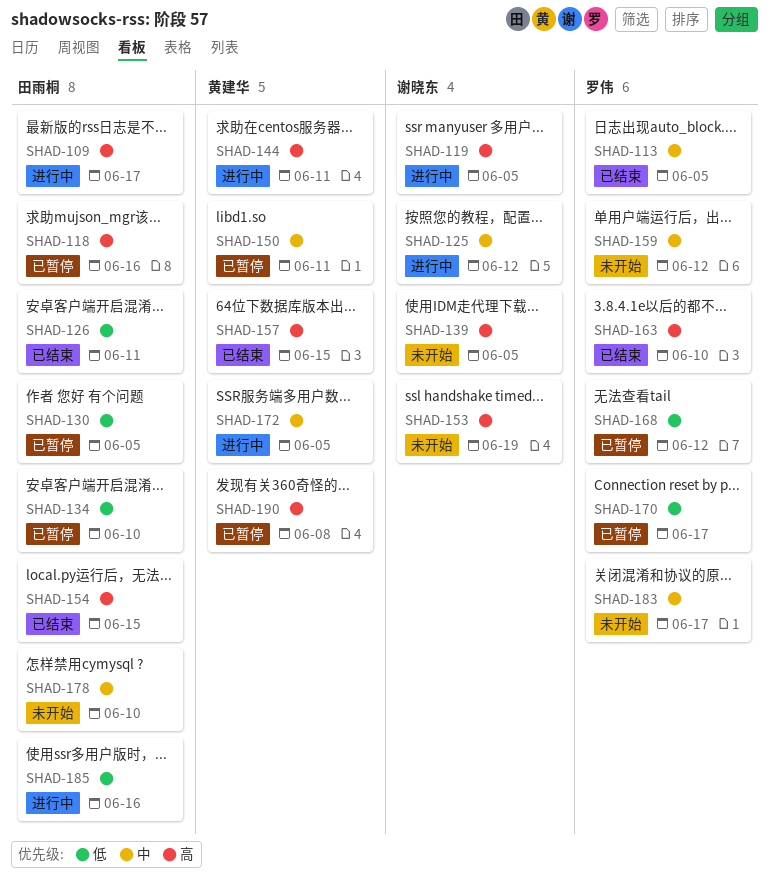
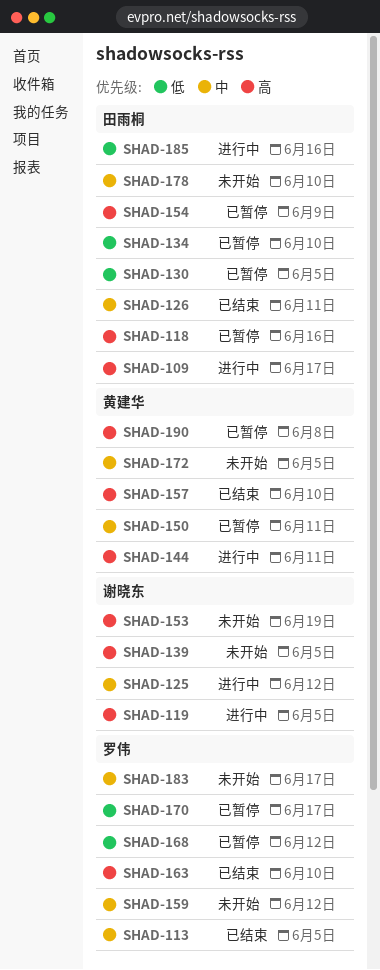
SHAD-126, priority: 低 -> 中
SHAD-154, status: 已结束 -> 已暂停
SHAD-154, due: Jun 15 -> Jun 9
SHAD-157, due: Jun 15 -> Jun 10
SHAD-172, status: 进行中 -> 未开始

